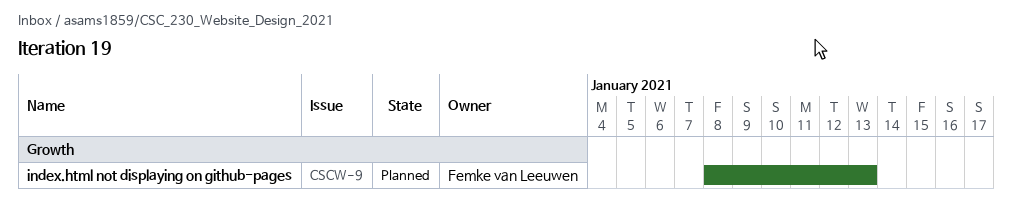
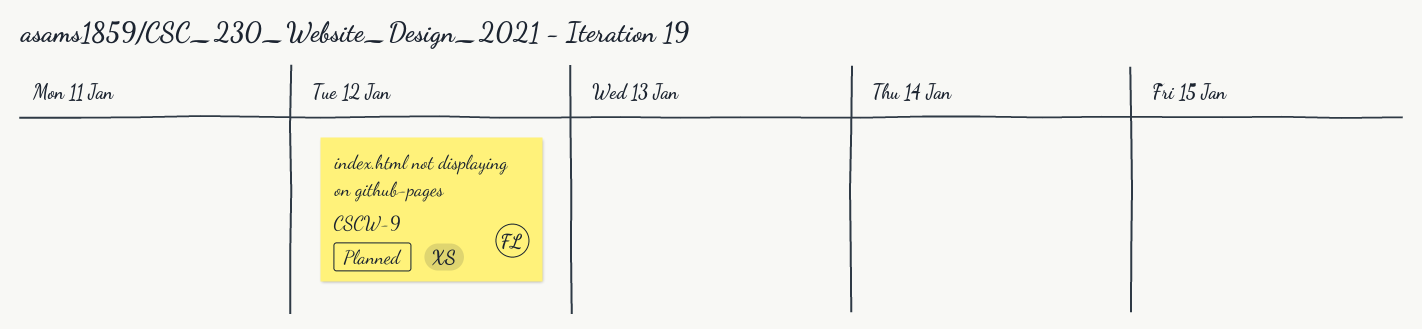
CSCW-9, due: Jan 13 -> Jan 12

